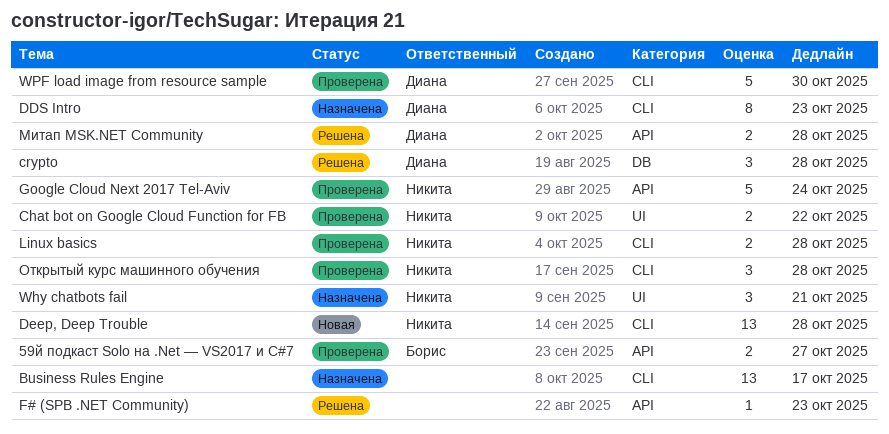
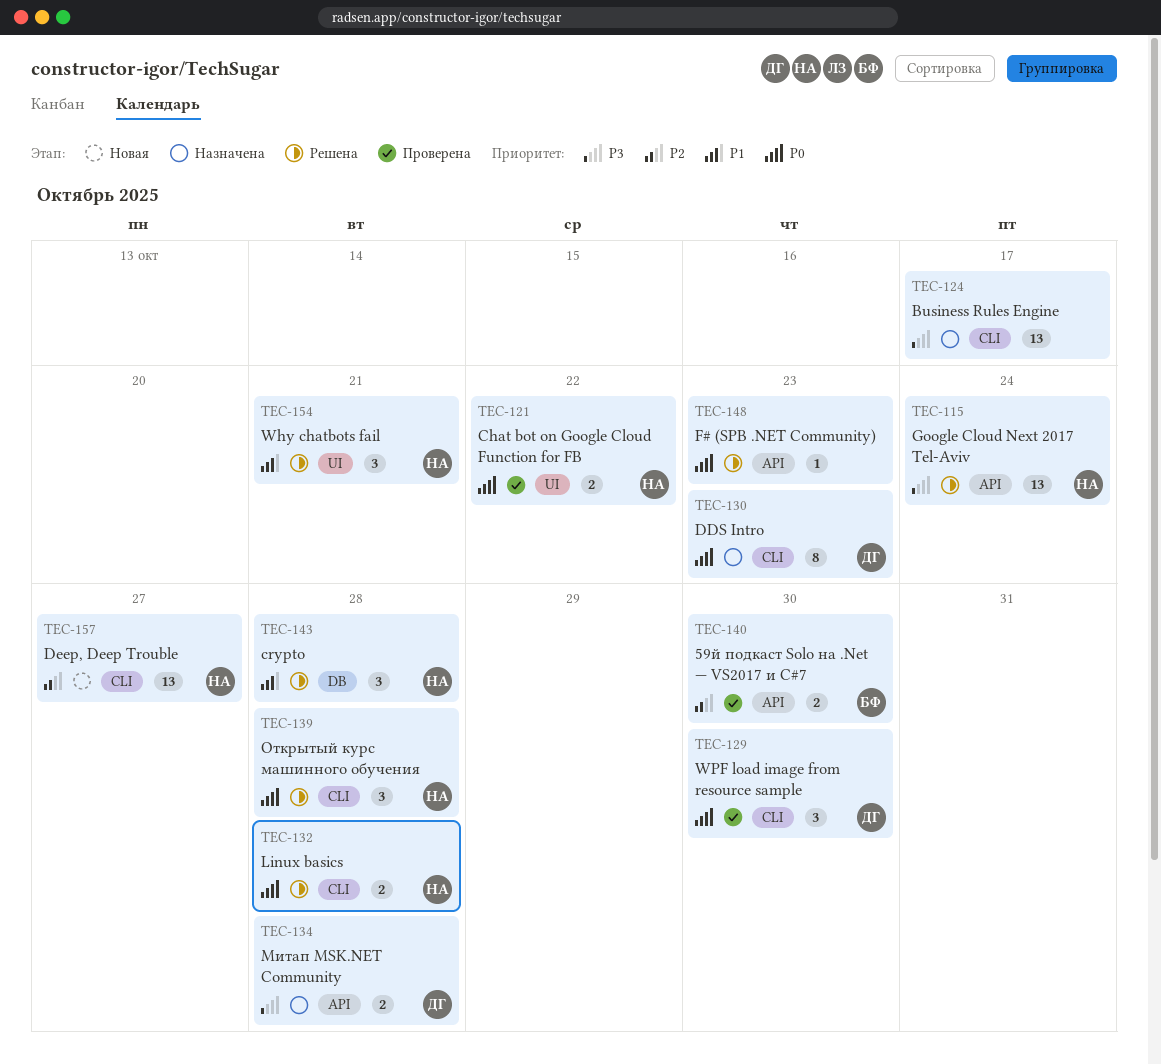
59й подкаст Solo на .Net — VS2017 и C#7, due: Oct 27 -> Oct 30
crypto, owner: Диана -> Никита
Deep, Deep Trouble, due: Oct 28 -> Oct 27
Google Cloud Next 2017 Tel-Aviv, status: Проверена -> Решена
Google Cloud Next 2017 Tel-Aviv, estimate: 5 -> 13
Linux basics, status: Проверена -> Решена
Why chatbots fail, status: Назначена -> Решена
WPF load image from resource sample, estimate: 5 -> 3
Митап MSK.NET Community, status: Решена -> Назначена
Открытый курс машинного обучения, status: Проверена -> Решена

